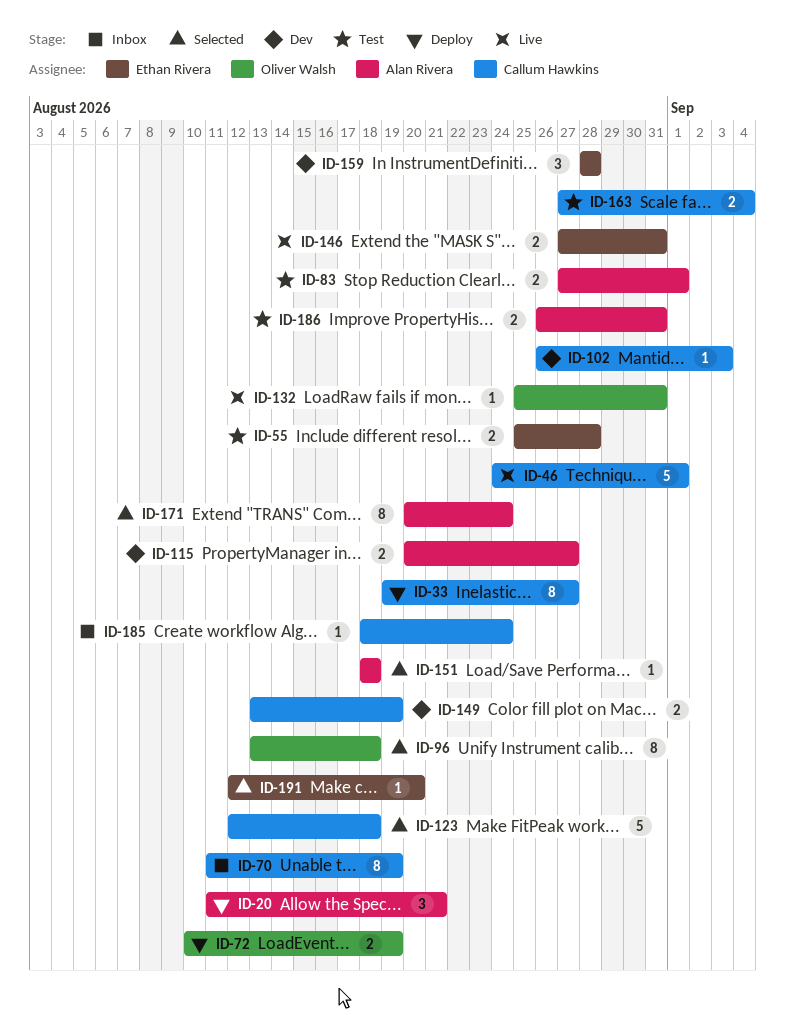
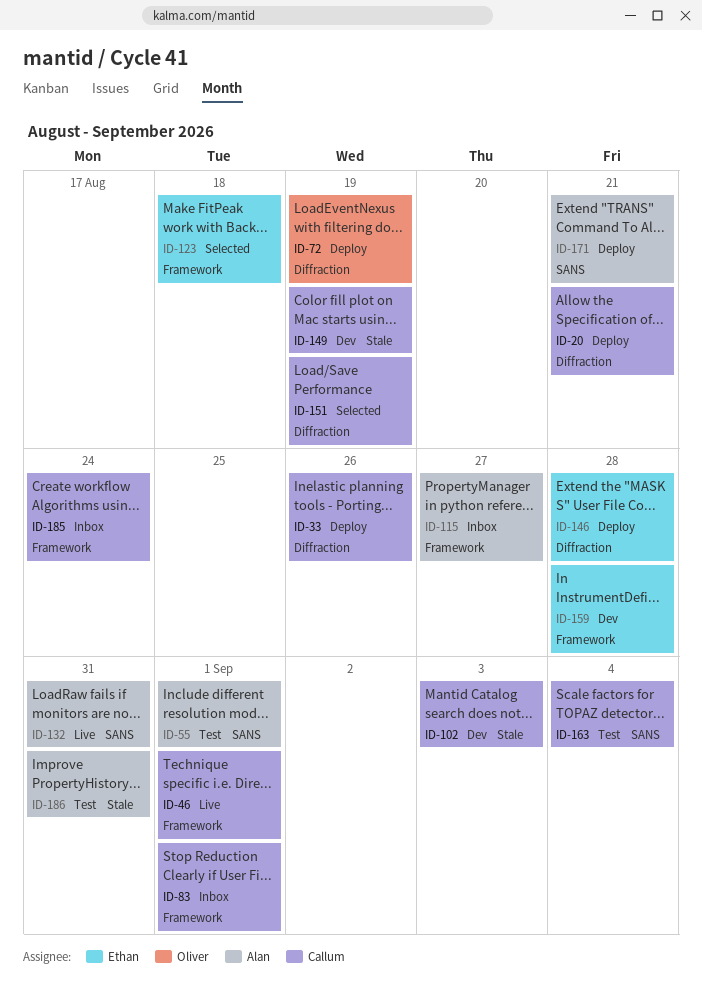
ID-20, owner: Alan Rivera -> Callum Hawkins
ID-33, due: Aug 27 -> Aug 26
ID-55, owner: Ethan Rivera -> Alan Rivera
ID-55, due: Aug 28 -> Sep 1
ID-70: present -> none
ID-83, status: Test -> Inbox
ID-83, owner: Alan Rivera -> Callum Hawkins
ID-96: present -> none
ID-115, status: Dev -> Inbox
ID-123, owner: Callum Hawkins -> Ethan Rivera
ID-132, owner: Oliver Walsh -> Alan Rivera
ID-146, status: Live -> Deploy
ID-146, due: Aug 31 -> Aug 28
ID-151, owner: Alan Rivera -> Callum Hawkins
ID-151, due: Aug 18 -> Aug 19
ID-171, status: Selected -> Deploy
ID-171, due: Aug 24 -> Aug 21
ID-191: present -> none

